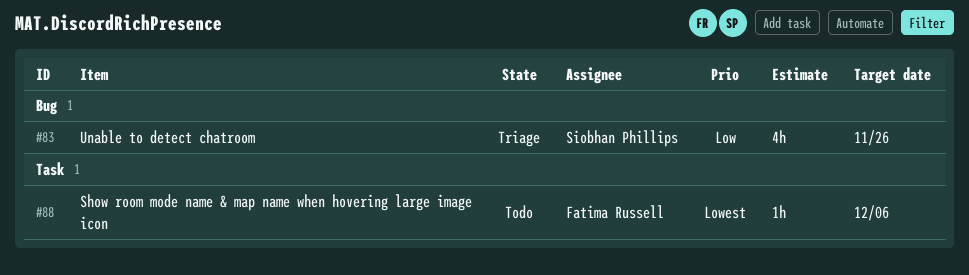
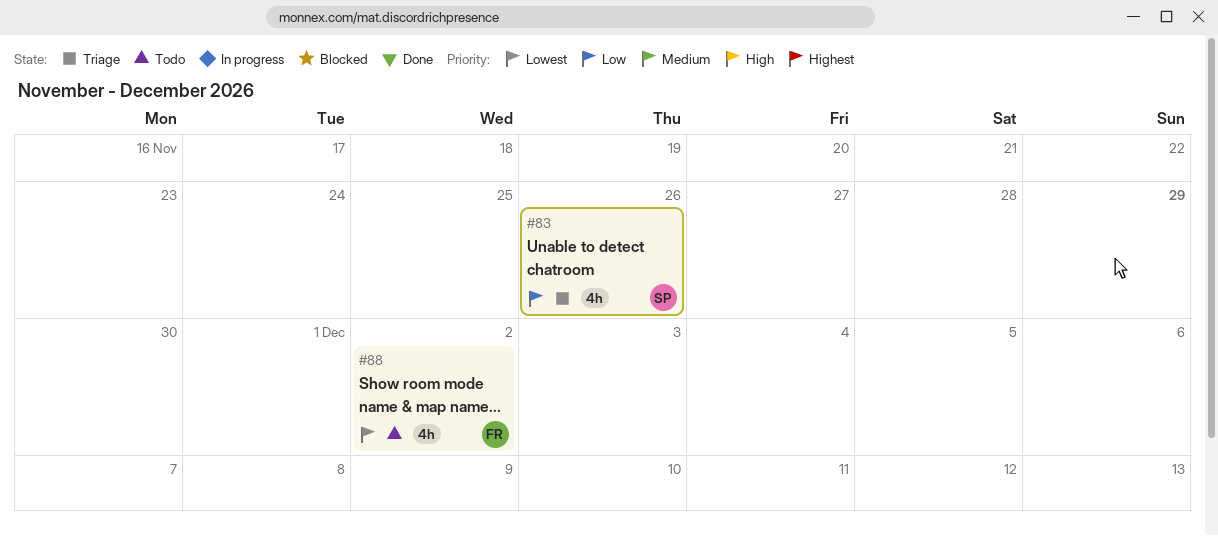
#88, estimate: 1h -> 4h
#88, due: Dec 6 -> Dec 2

